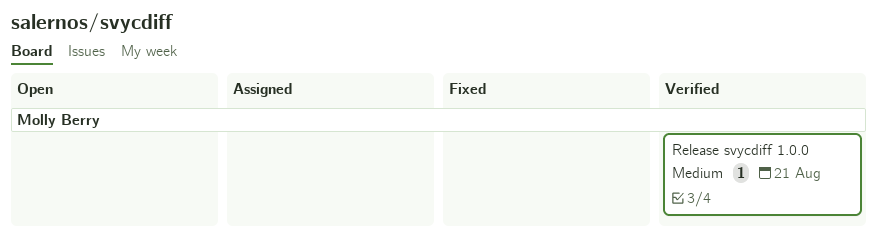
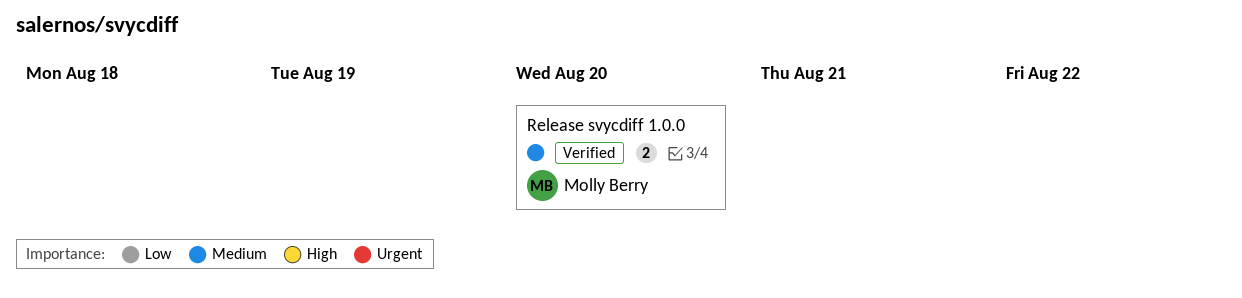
Release svycdiff 1.0.0, estimate: 1 -> 2
Release svycdiff 1.0.0, due: Aug 21 -> Aug 20

